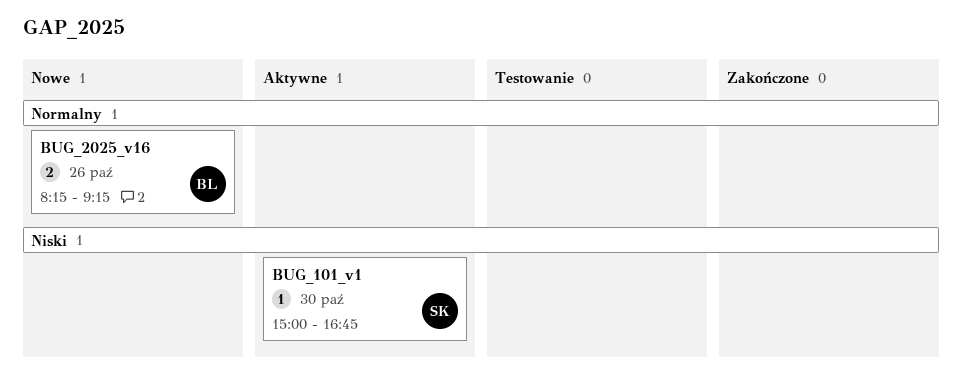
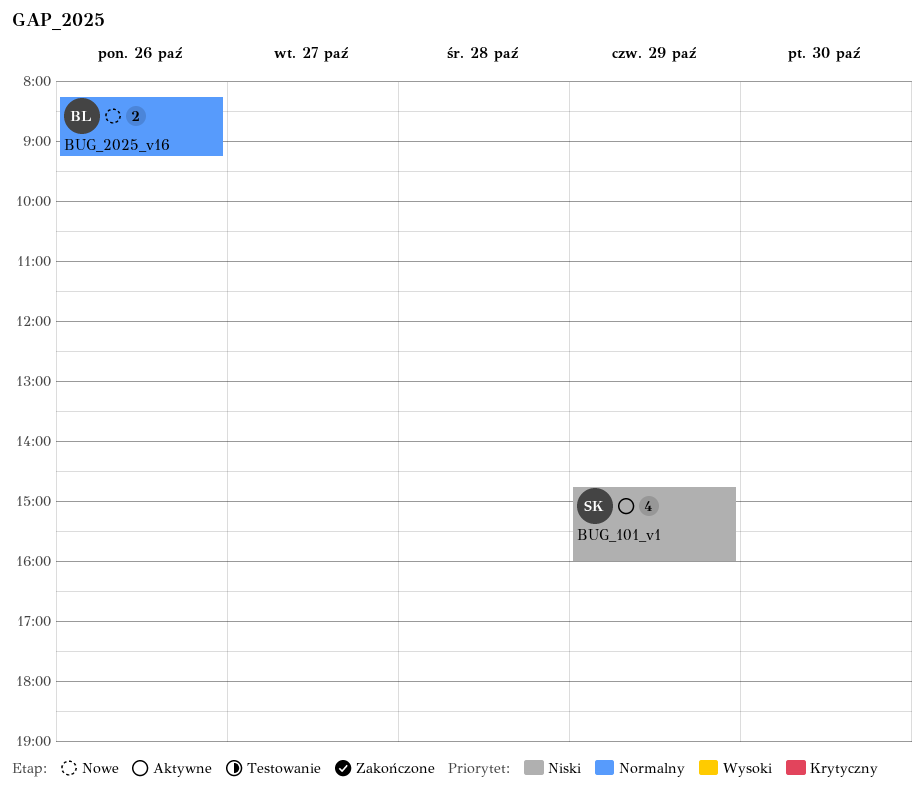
BUG_101_v1, estimate: 1 -> 4
BUG_101_v1, day: Oct 30 -> Oct 29
BUG_101_v1, begins: 15:00 -> 14:45
BUG_101_v1, ends: 16:45 -> 16:00

